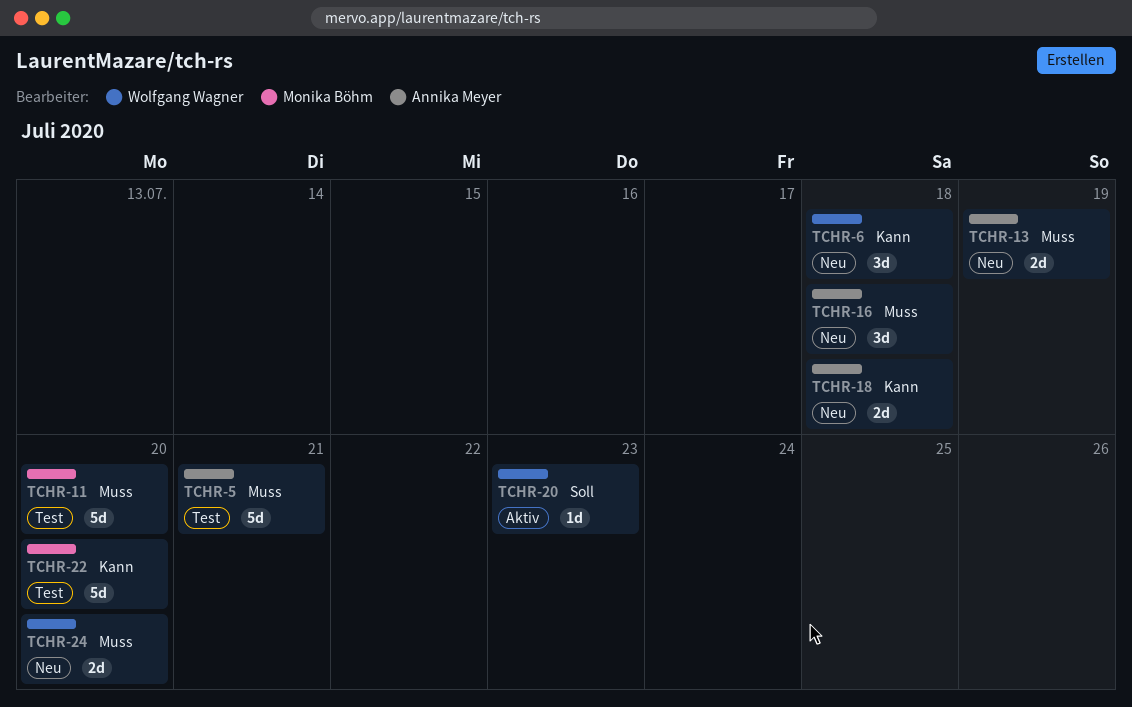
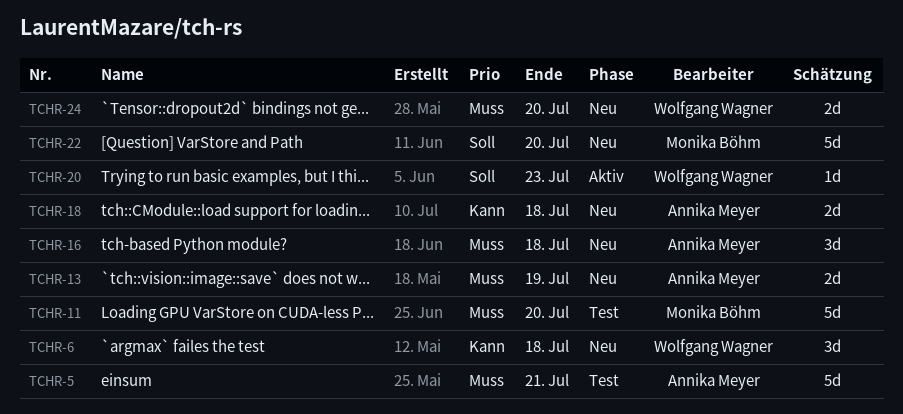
TCHR-22, status: Test -> Neu
TCHR-22, priority: Kann -> Soll

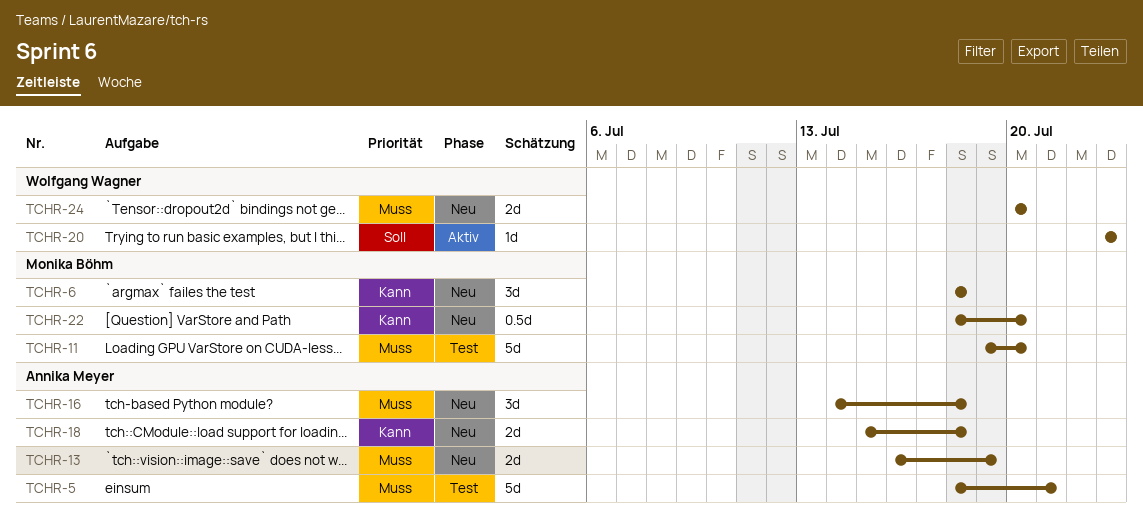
TCHR-6, owner: Wolfgang Wagner -> Monika Böhm
TCHR-22, priority: Soll -> Kann
TCHR-22, estimate: 5d -> 0.5d

